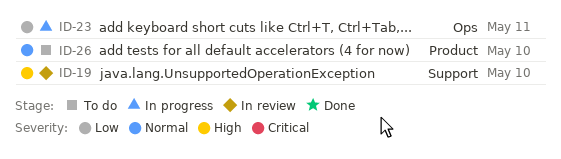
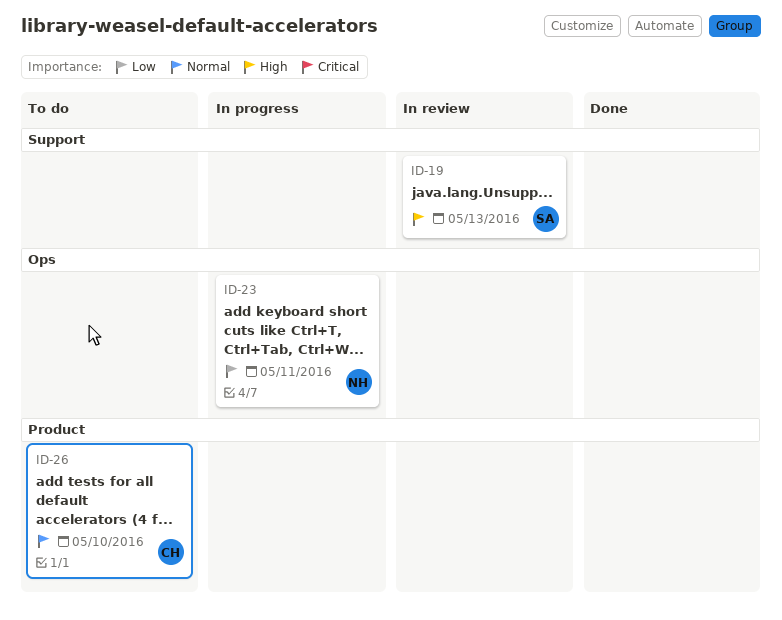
ID-19, due: May 10 -> May 13

